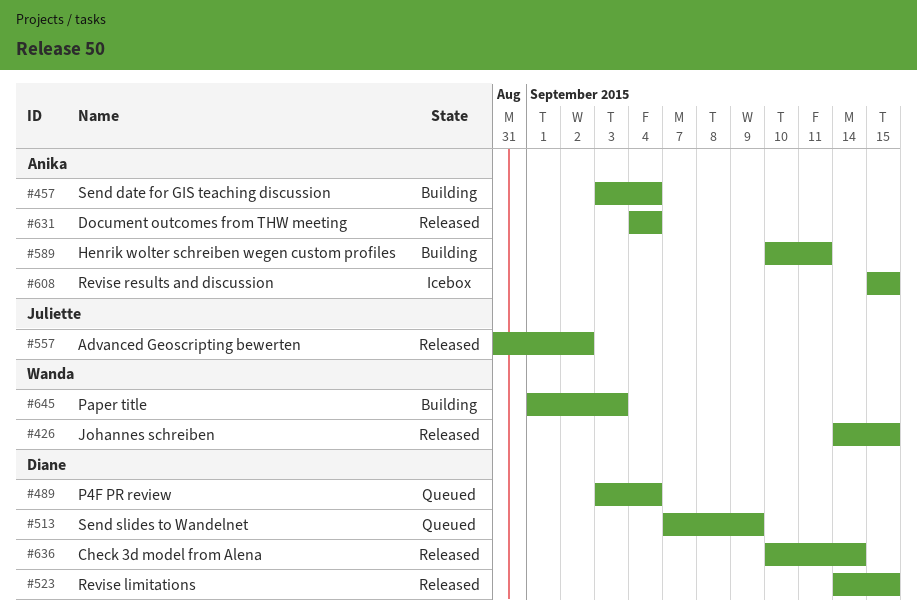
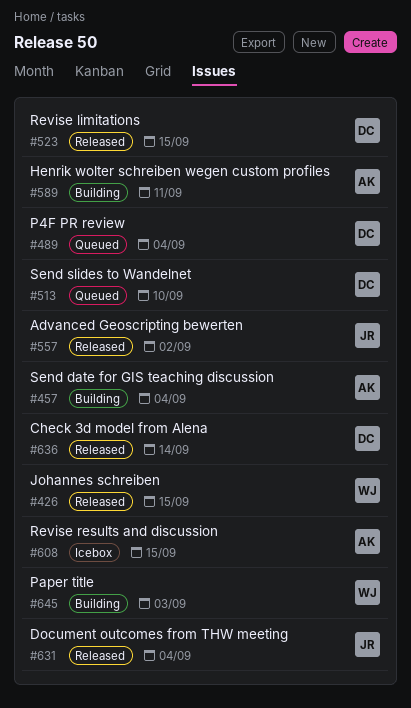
#513, due: Sep 9 -> Sep 10
#631, owner: Anika -> Juliette

